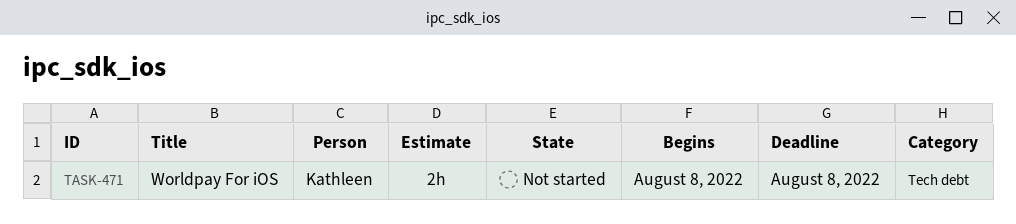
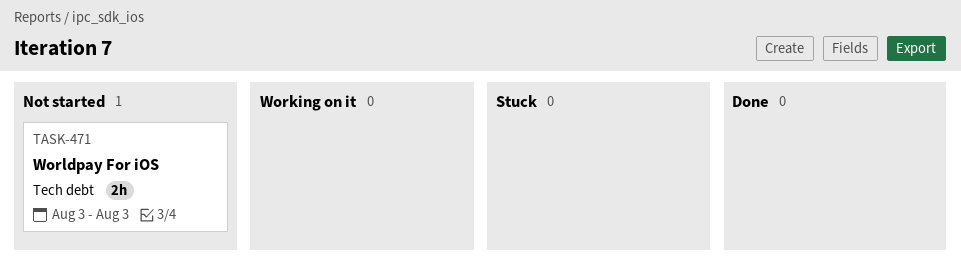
TASK-471, start: Aug 8 -> Aug 3
TASK-471, due: Aug 8 -> Aug 3

